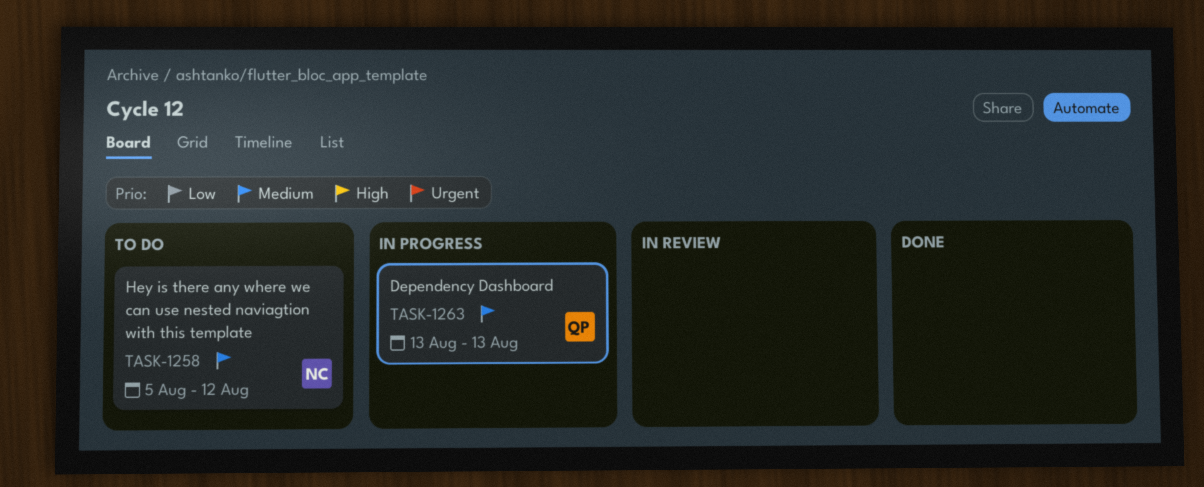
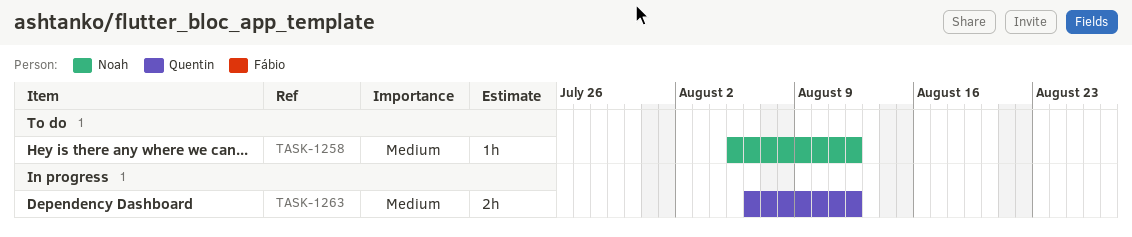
TASK-1263, start: Aug 13 -> Aug 6
TASK-1263, due: Aug 13 -> Aug 12

